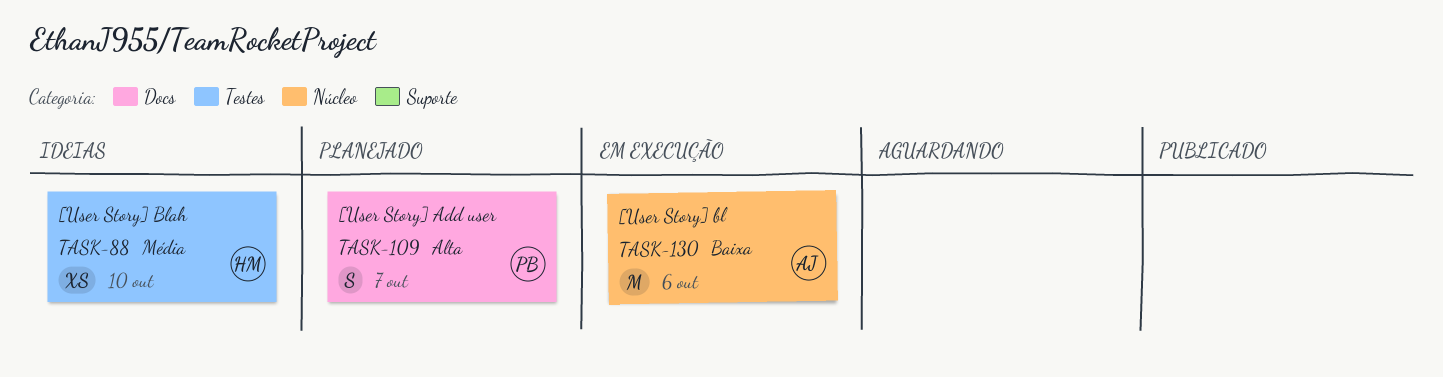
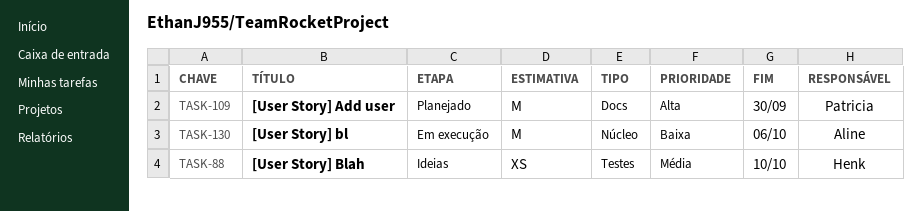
TASK-109, estimate: S -> M
TASK-109, due: Oct 7 -> Sep 30

